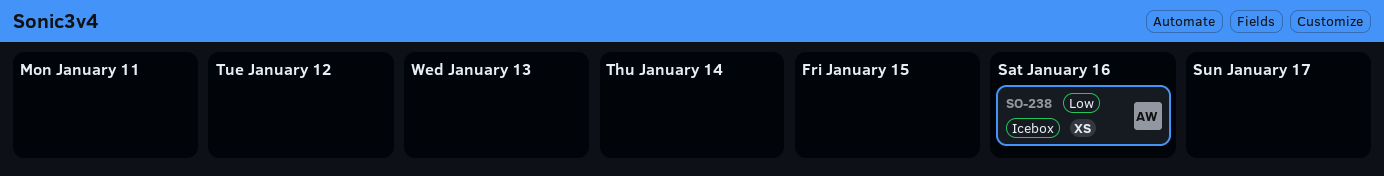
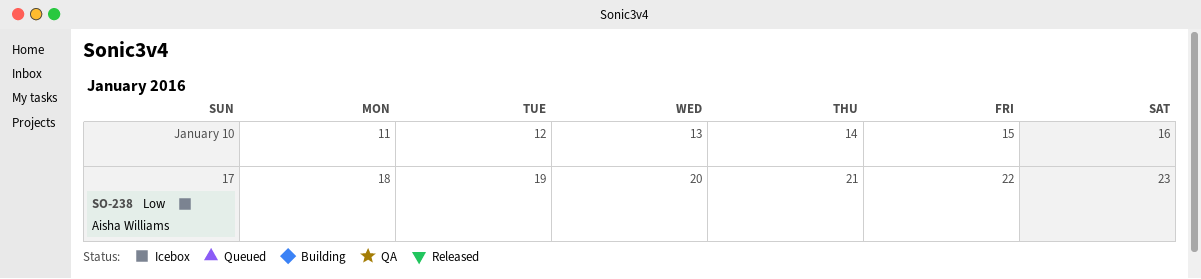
SO-238, due: Jan 16 -> Jan 17

